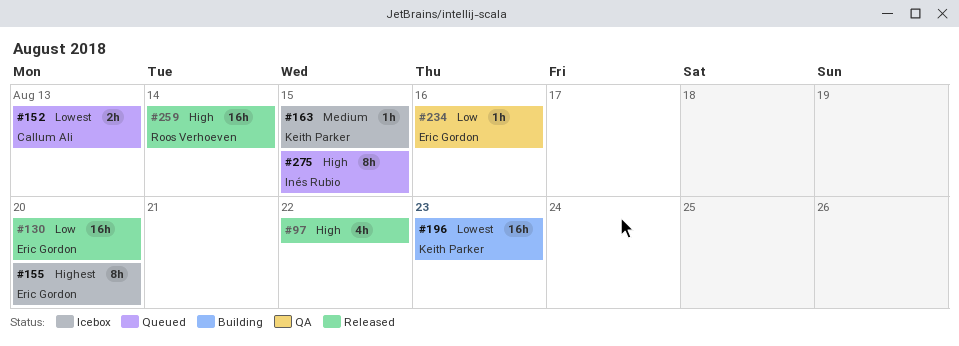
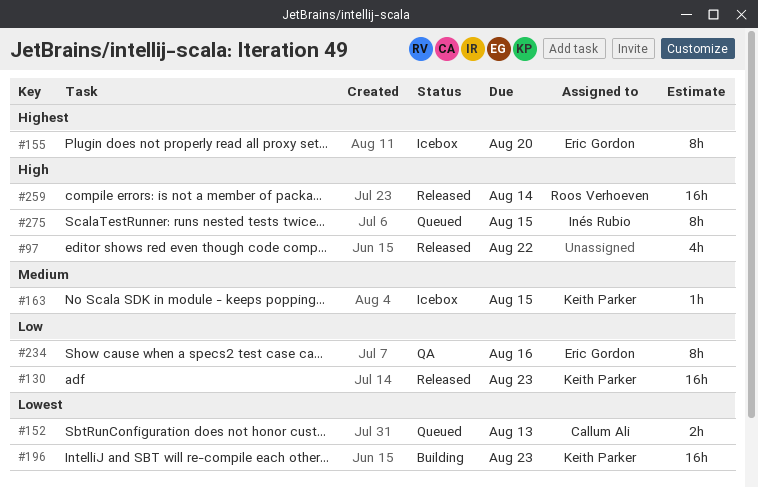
#130, owner: Eric Gordon -> Keith Parker
#130, due: Aug 20 -> Aug 23
#234, estimate: 1h -> 8h

